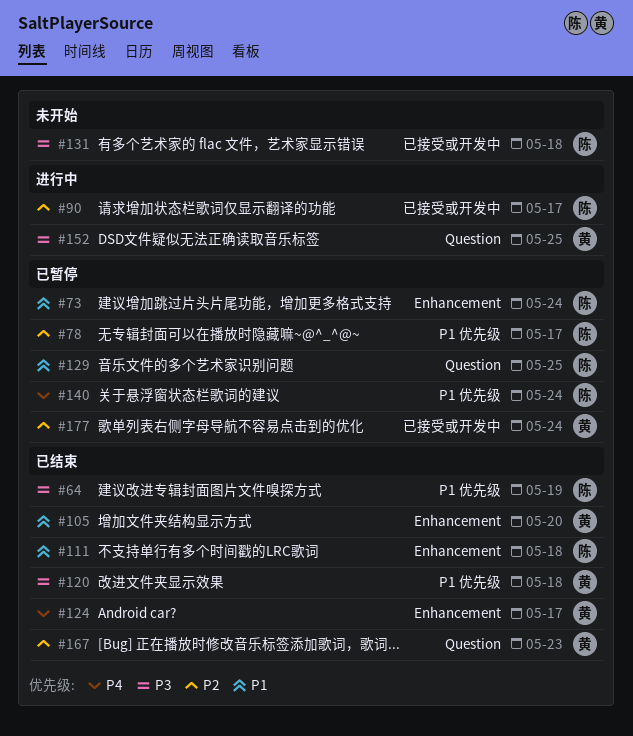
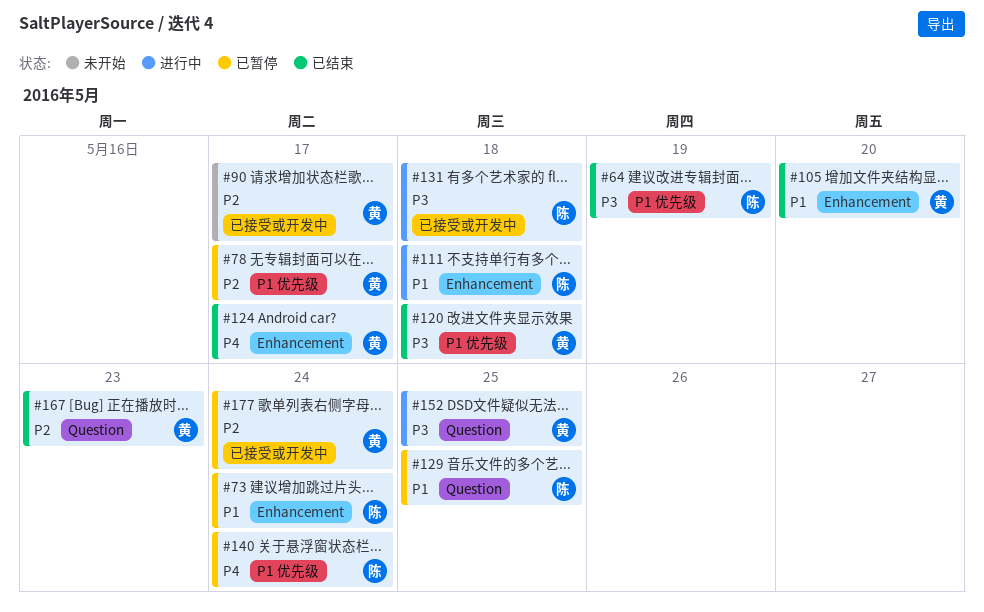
#78, owner: 陈 -> 黄
#90, status: 进行中 -> 未开始
#90, owner: 陈 -> 黄
#111, status: 已结束 -> 进行中
#131, status: 未开始 -> 进行中

